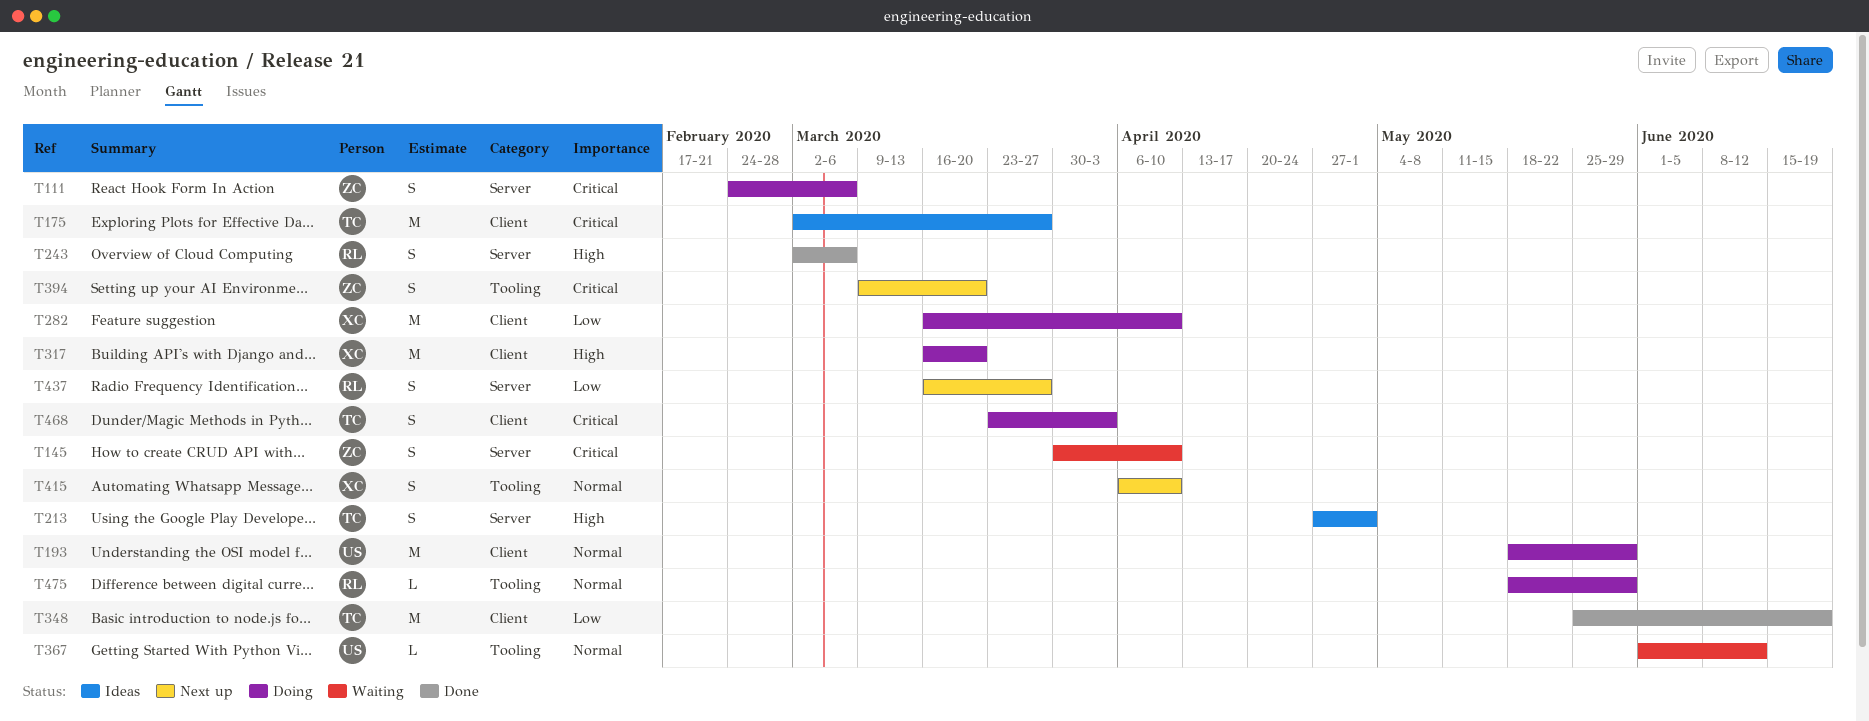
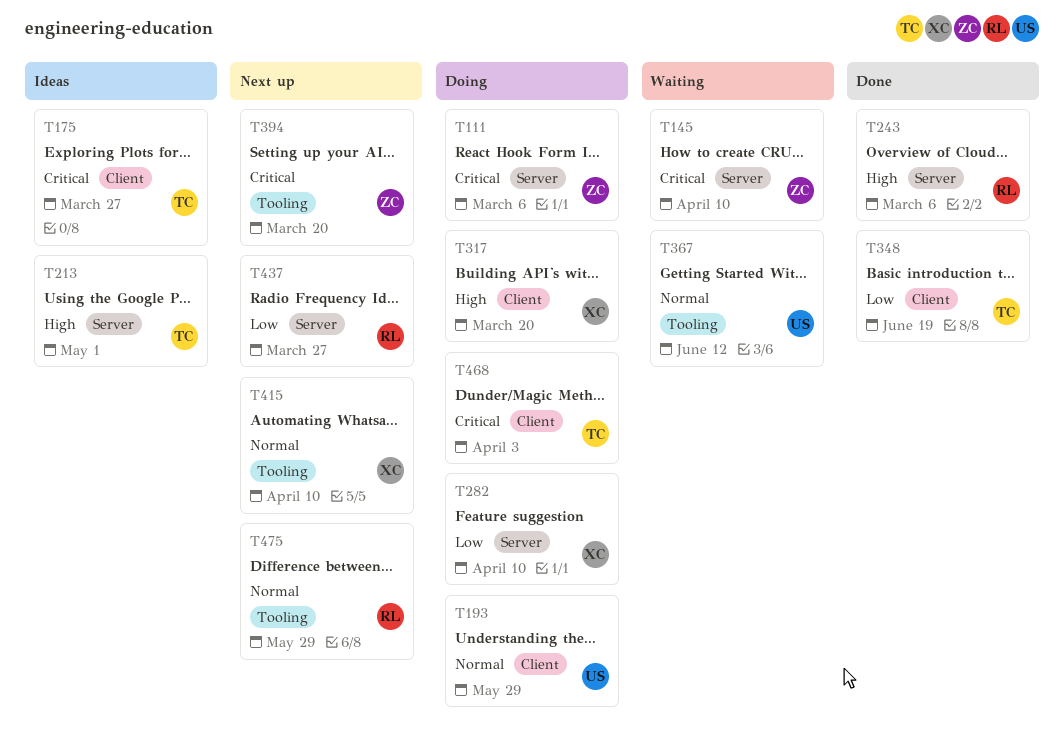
T282, label: Client -> Server
T475, status: Doing -> Next up

